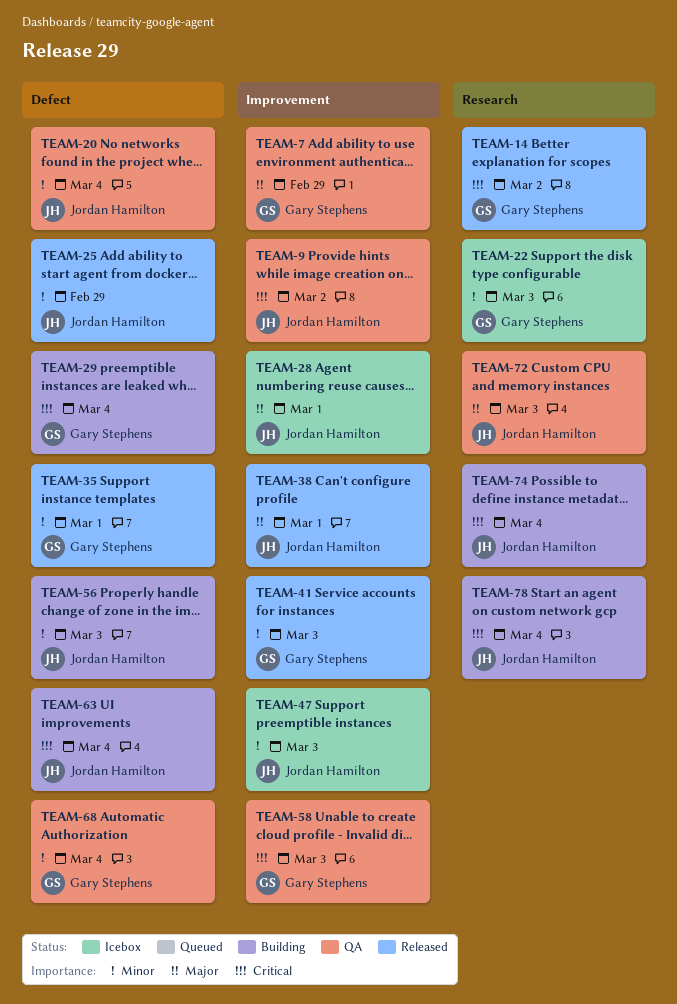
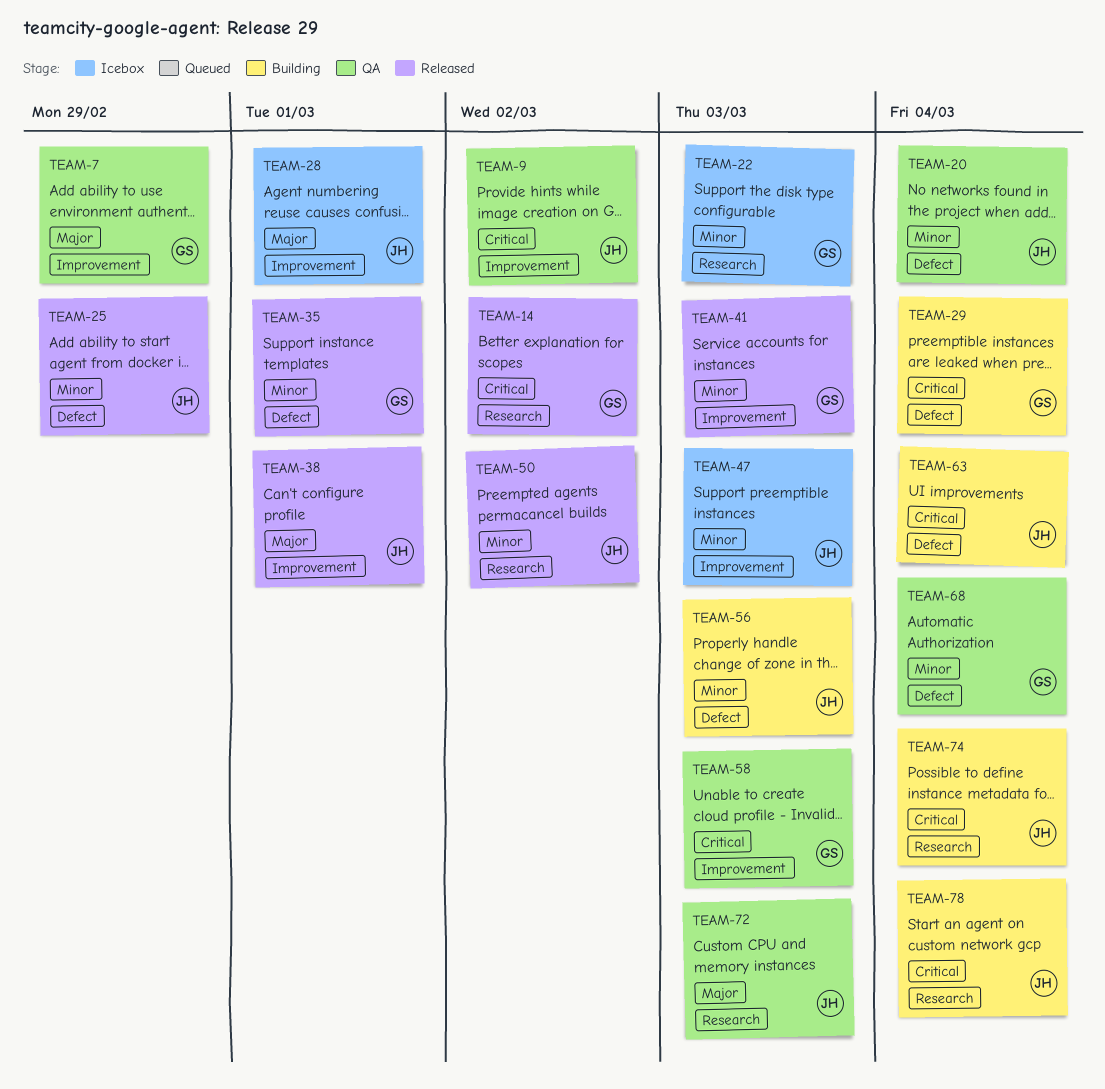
TEAM-50: none -> present

